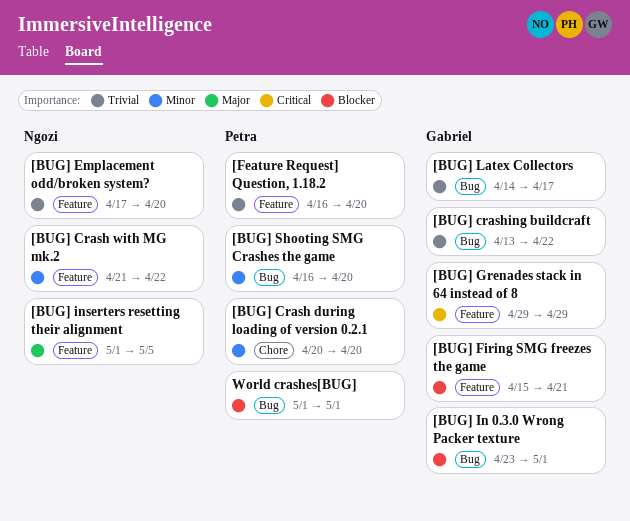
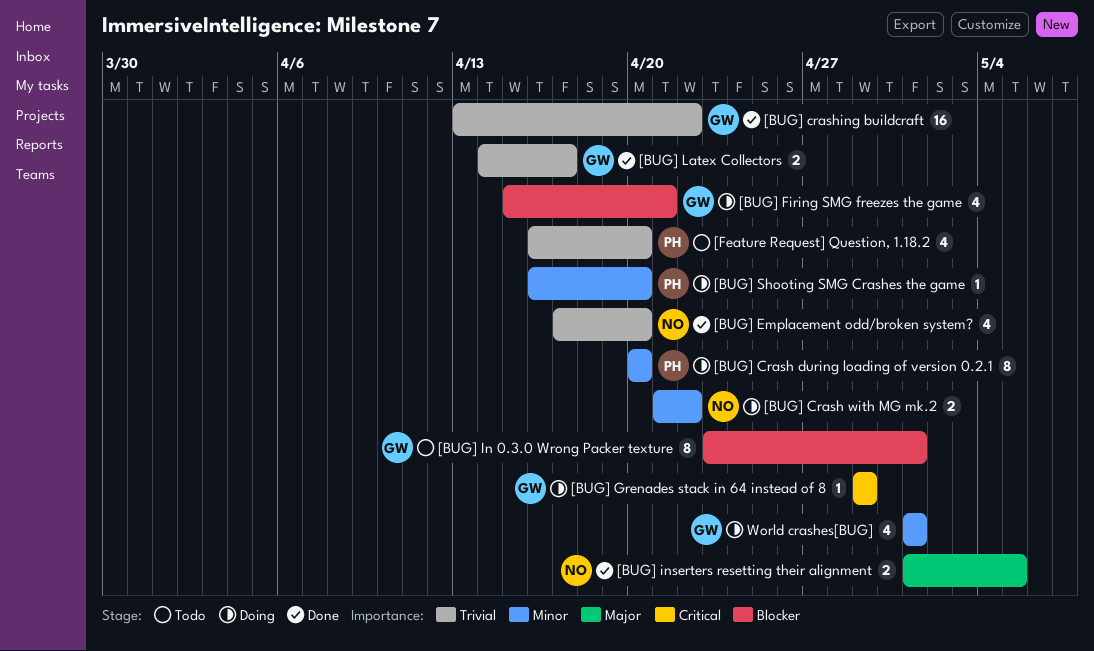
World crashes[BUG], owner: Petra -> Gabriel
World crashes[BUG], priority: Blocker -> Minor

